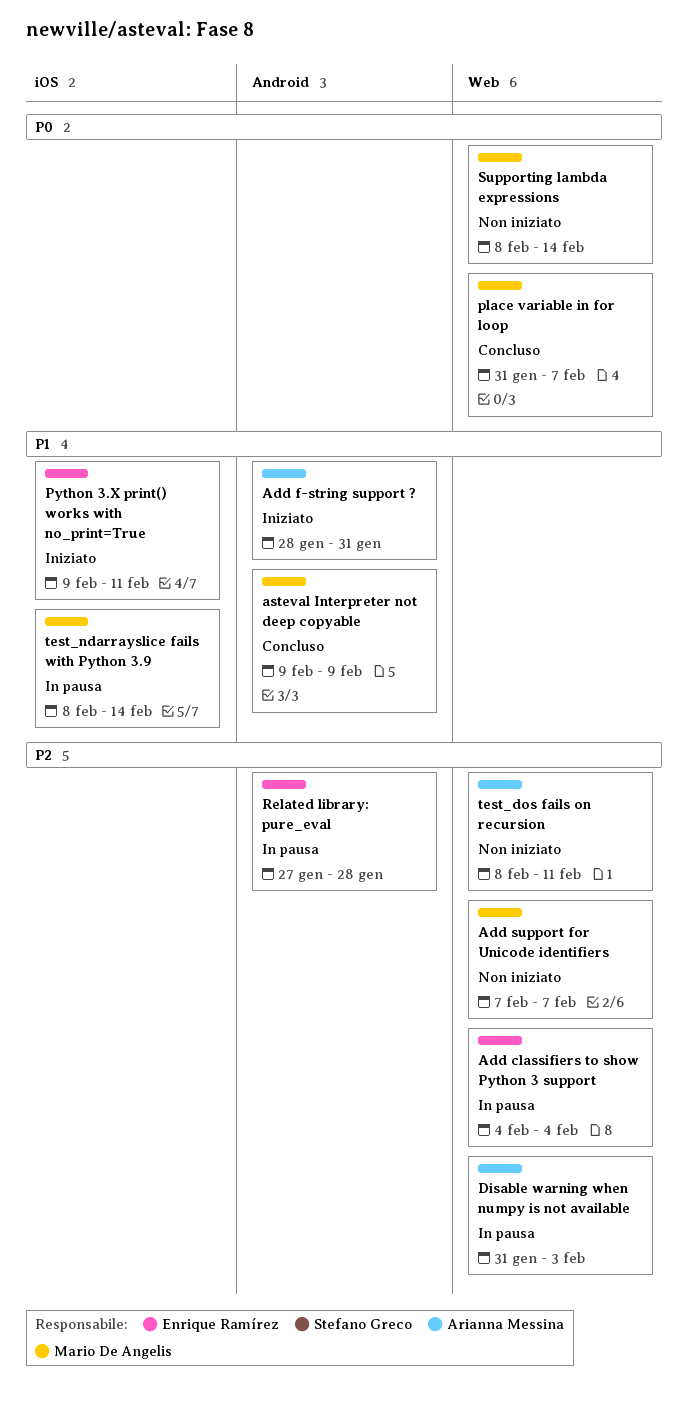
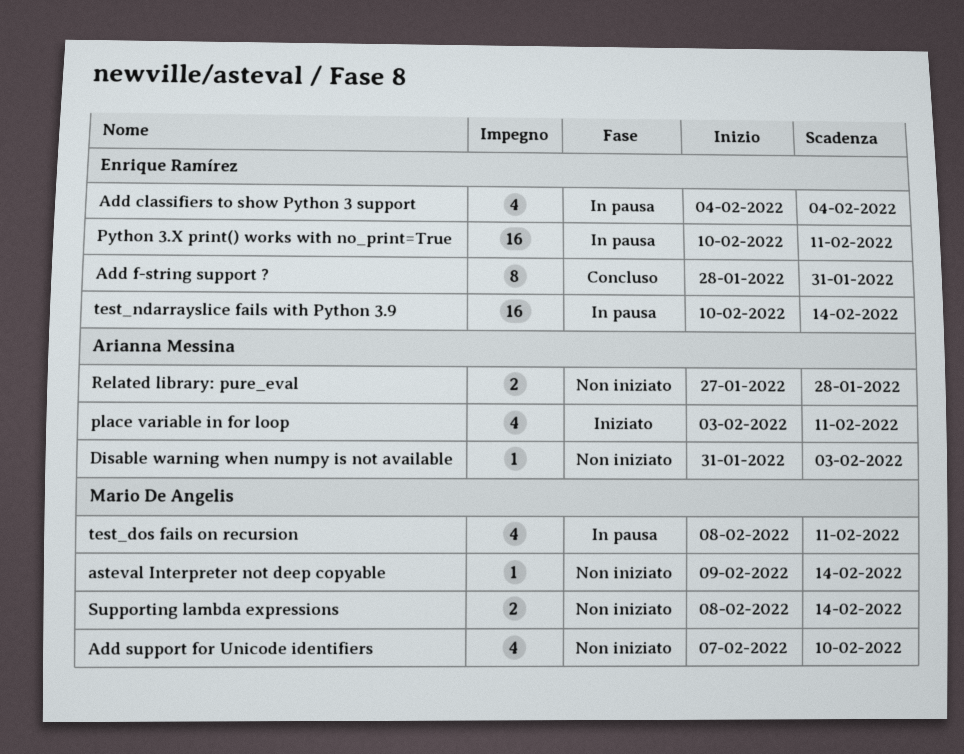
Add f-string support ?, status: Iniziato -> Concluso
Add f-string support ?, owner: Arianna Messina -> Enrique Ramírez
Add support for Unicode identifiers, due: Feb 7 -> Feb 10
asteval Interpreter not deep copyable, status: Concluso -> Non iniziato
asteval Interpreter not deep copyable, due: Feb 9 -> Feb 14
Disable warning when numpy is not available, status: In pausa -> Non iniziato
place variable in for loop, status: Concluso -> Iniziato
place variable in for loop, owner: Mario De Angelis -> Arianna Messina
place variable in for loop, start: Jan 31 -> Feb 3
place variable in for loop, due: Feb 7 -> Feb 11
Python 3.X print() works with no_print=True, status: Iniziato -> In pausa
Python 3.X print() works with no_print=True, start: Feb 9 -> Feb 10
Related library: pure_eval, status: In pausa -> Non iniziato
Related library: pure_eval, owner: Enrique Ramírez -> Arianna Messina
test_dos fails on recursion, status: Non iniziato -> In pausa
test_dos fails on recursion, owner: Arianna Messina -> Mario De Angelis
test_ndarrayslice fails with Python 3.9, owner: Mario De Angelis -> Enrique Ramírez
test_ndarrayslice fails with Python 3.9, start: Feb 8 -> Feb 10

